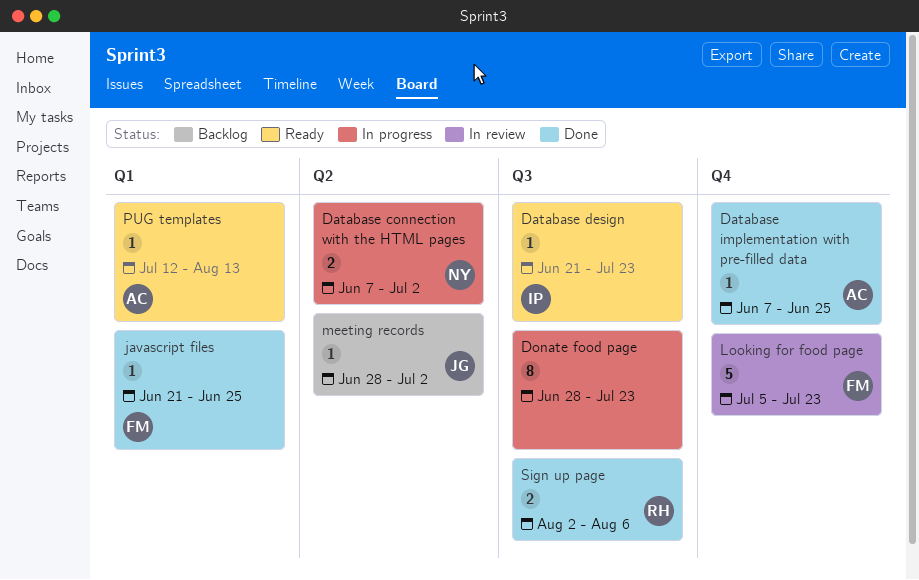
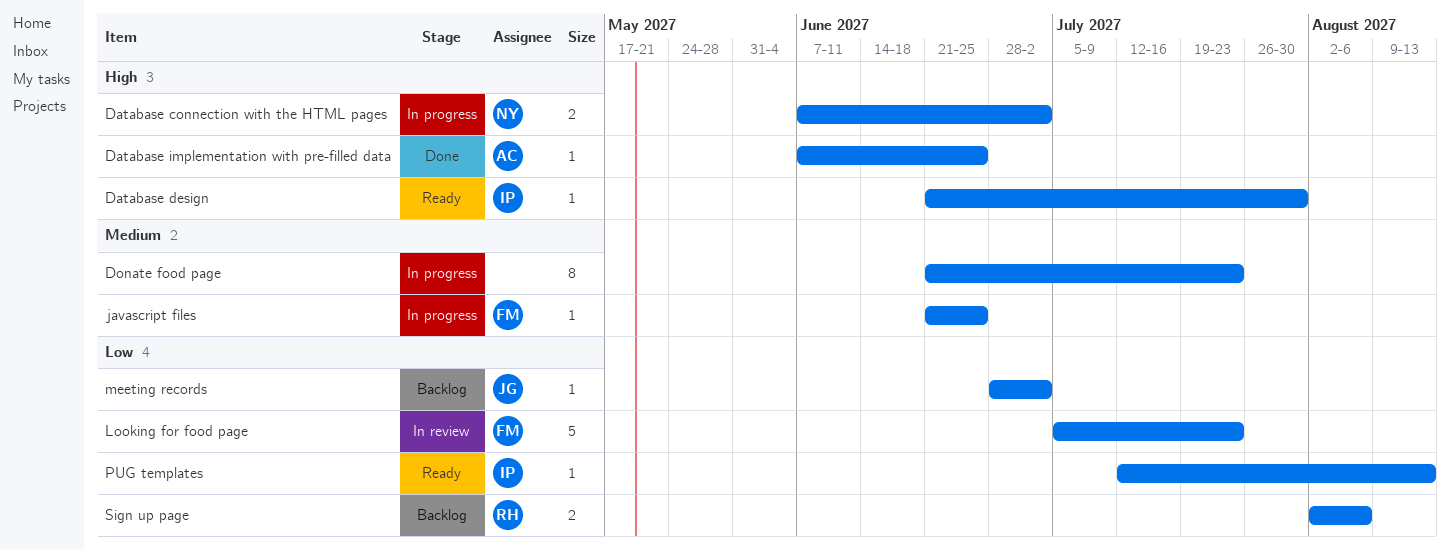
Database design, due: Jul 23 -> Jul 30
Donate food page, start: Jun 28 -> Jun 21
javascript files, status: Done -> In progress
PUG templates, owner: AC -> IP
Sign up page, status: Done -> Backlog

